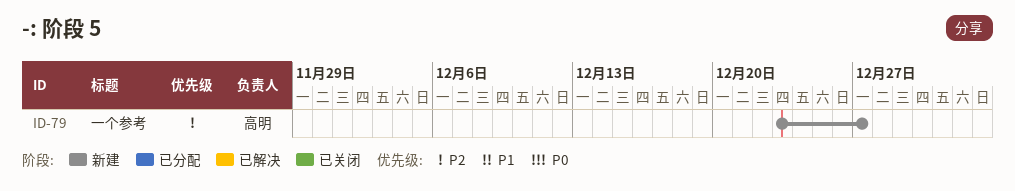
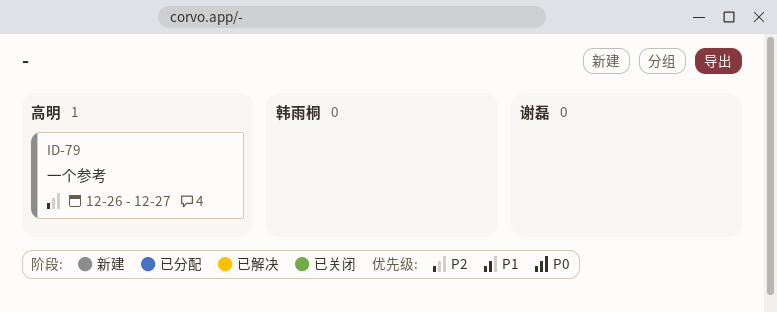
ID-79, start: Dec 23 -> Dec 26

